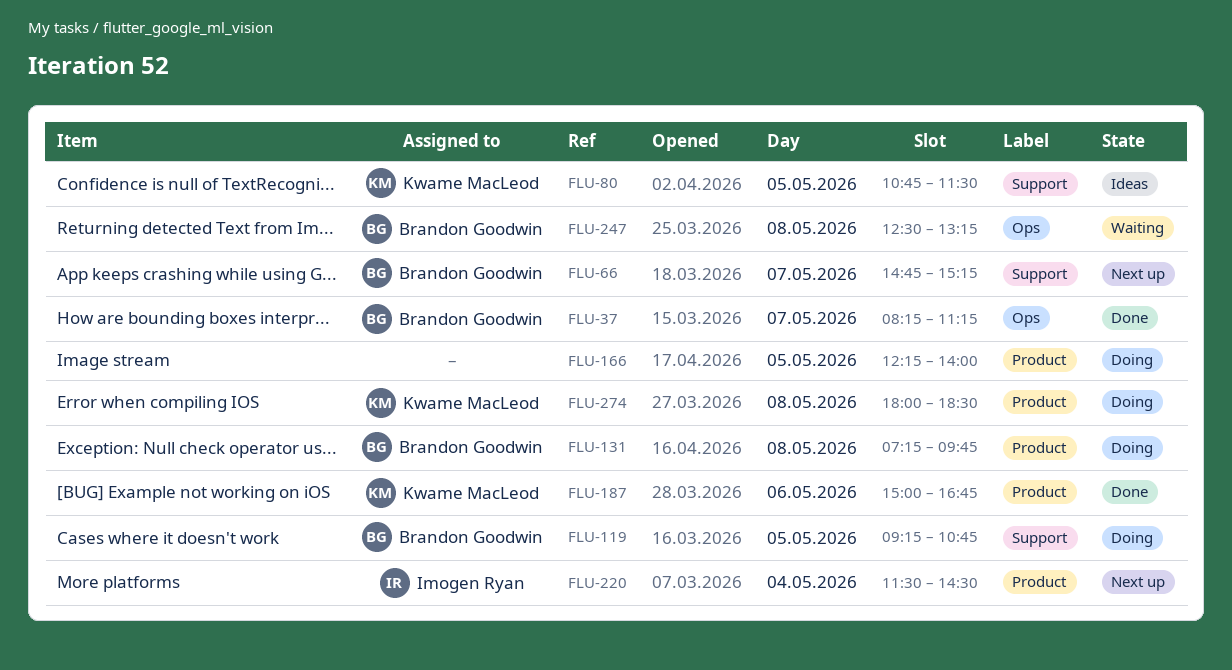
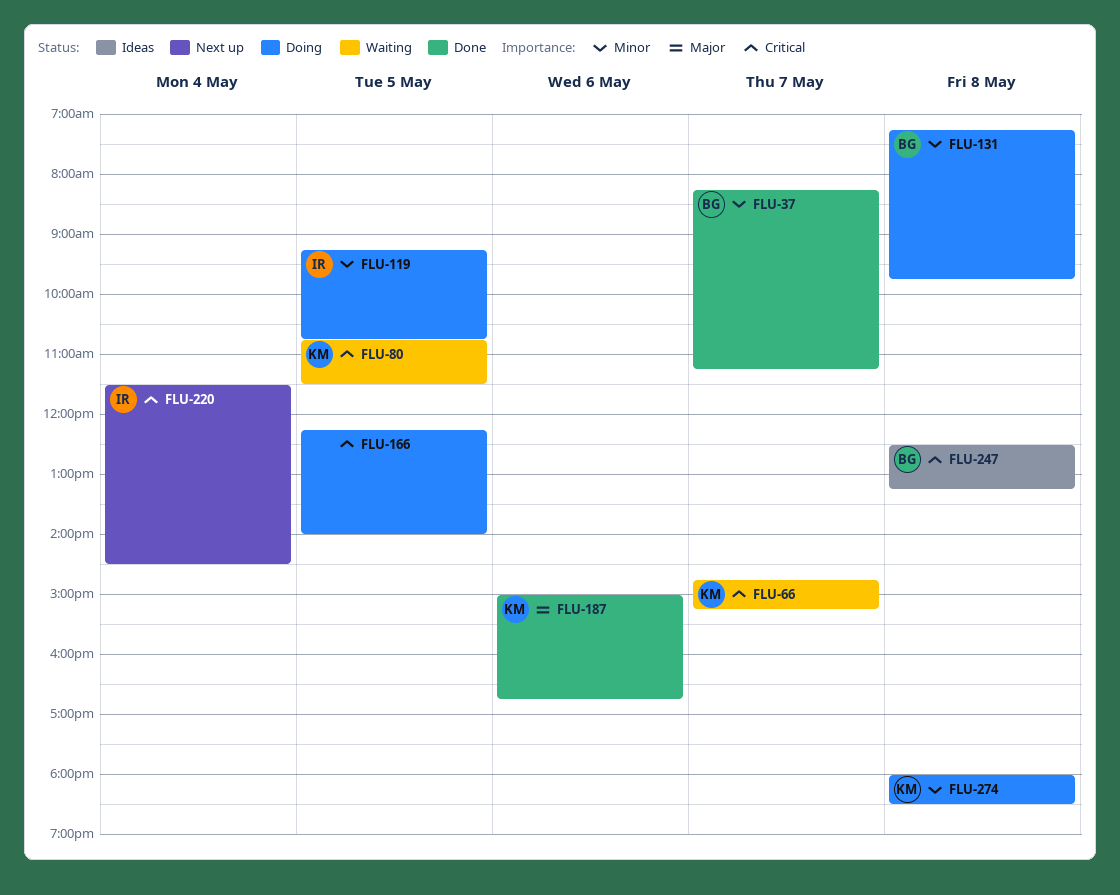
FLU-66, status: Next up -> Waiting
FLU-66, owner: Brandon Goodwin -> Kwame MacLeod
FLU-80, status: Ideas -> Waiting
FLU-119, owner: Brandon Goodwin -> Imogen Ryan
FLU-247, status: Waiting -> Ideas

